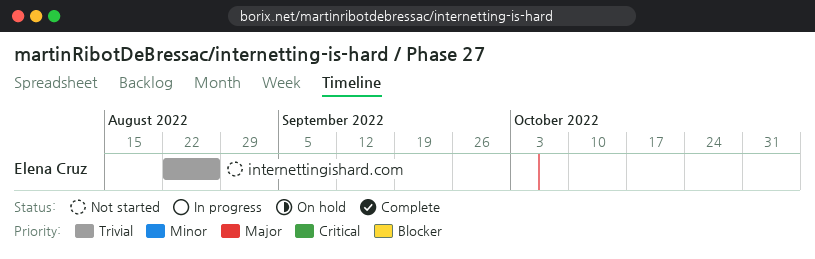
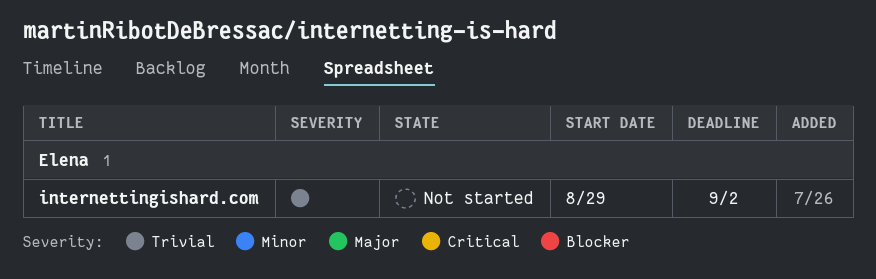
internettingishard.com, start: Aug 22 -> Aug 29
internettingishard.com, due: Aug 26 -> Sep 2

